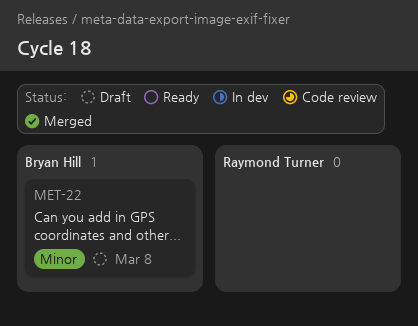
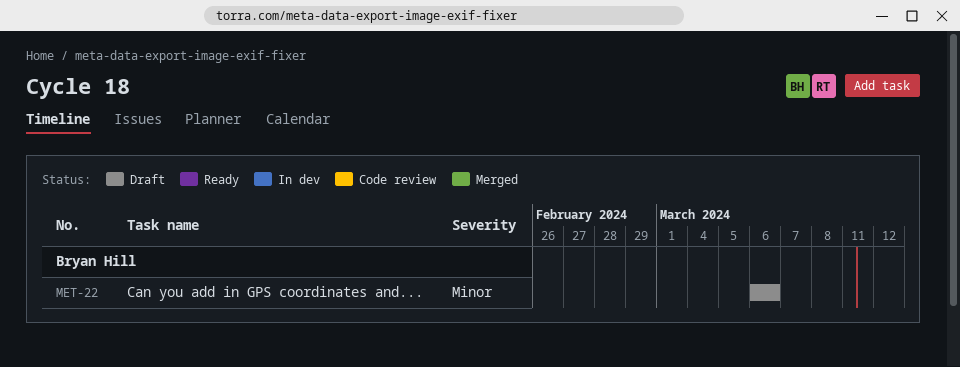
MET-22, due: Mar 8 -> Mar 6

